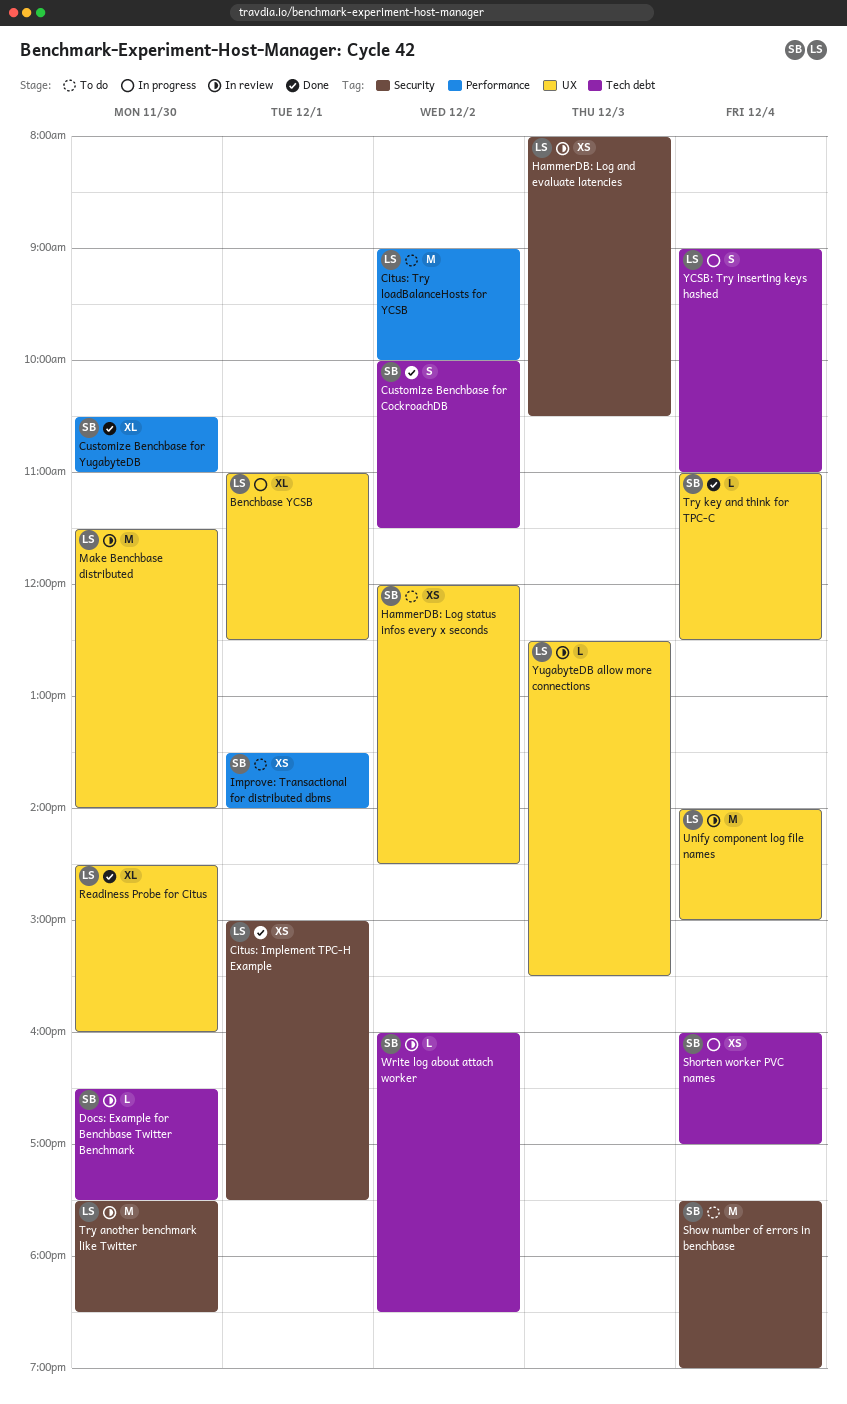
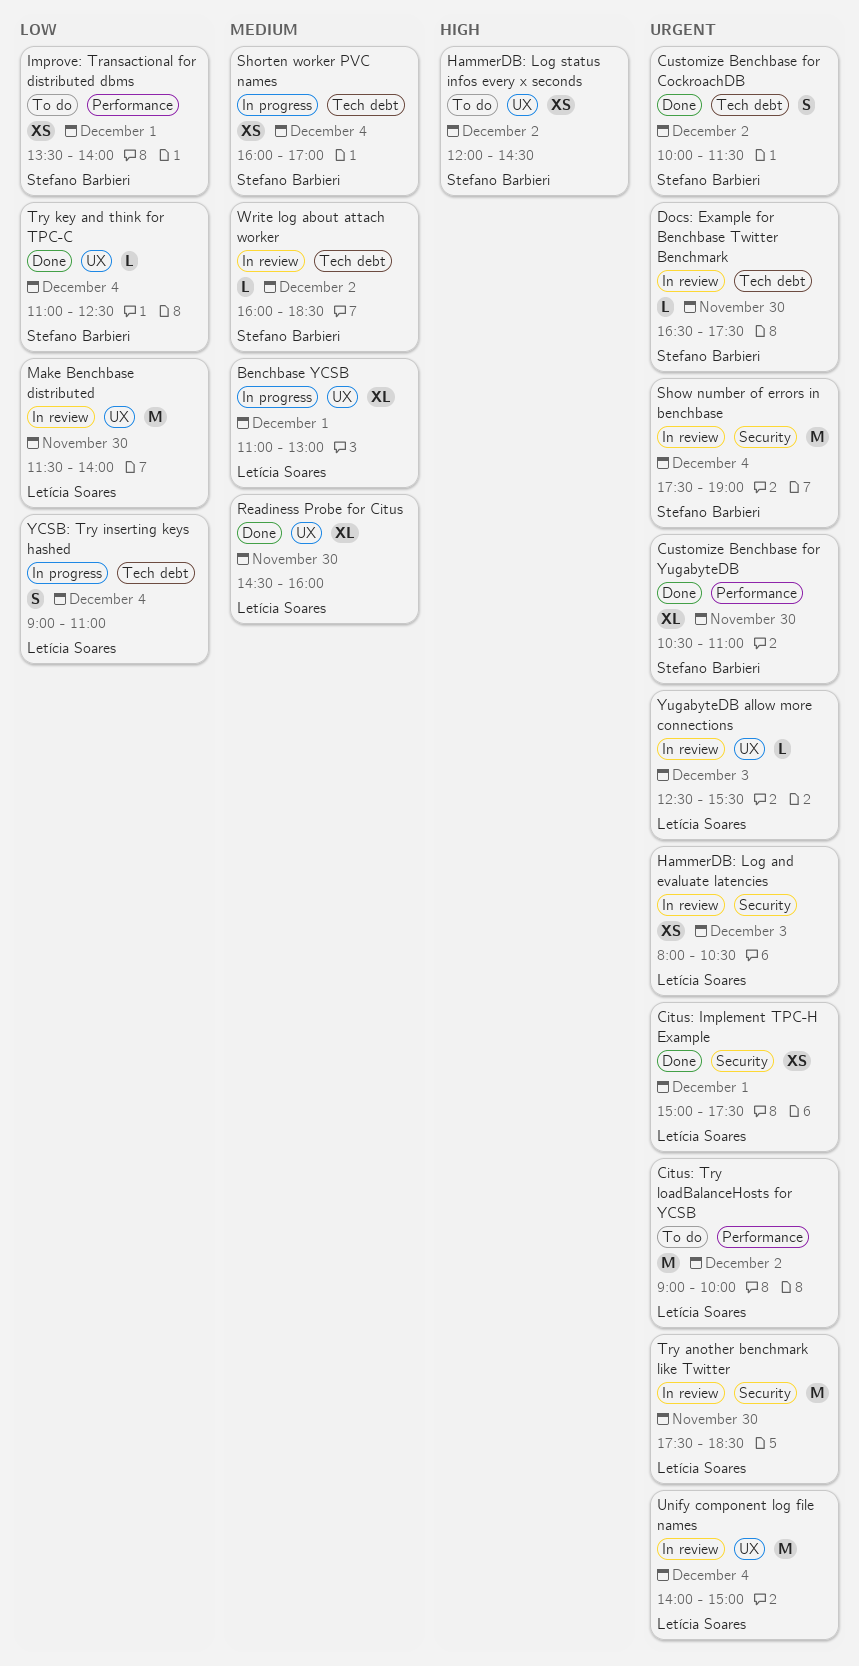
Benchbase YCSB, ends: 12:30 -> 13:00
Show number of errors in benchbase, status: To do -> In review

